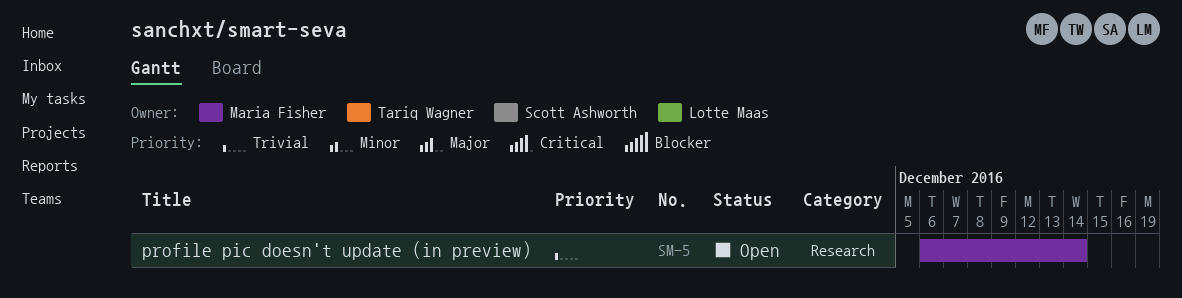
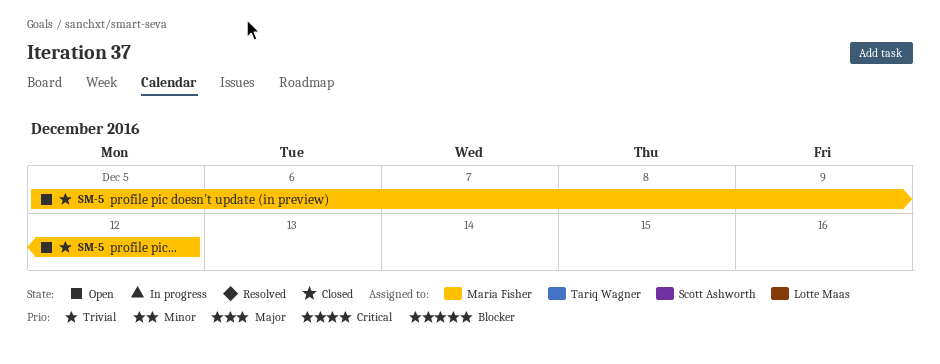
SM-5, start: Dec 6 -> Dec 5
SM-5, due: Dec 14 -> Dec 12

